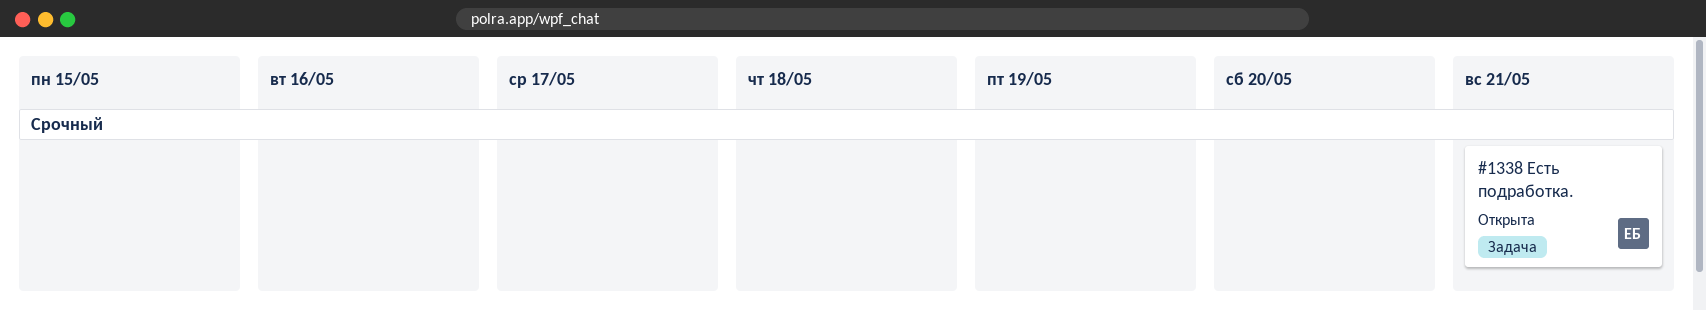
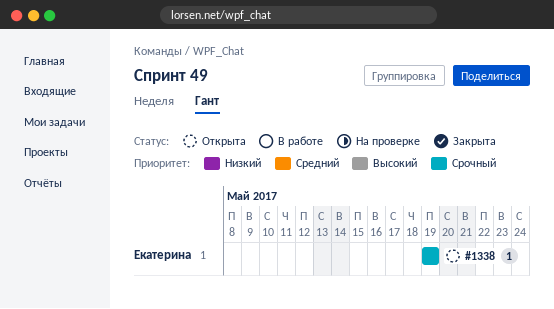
#1338, due: May 21 -> May 19

